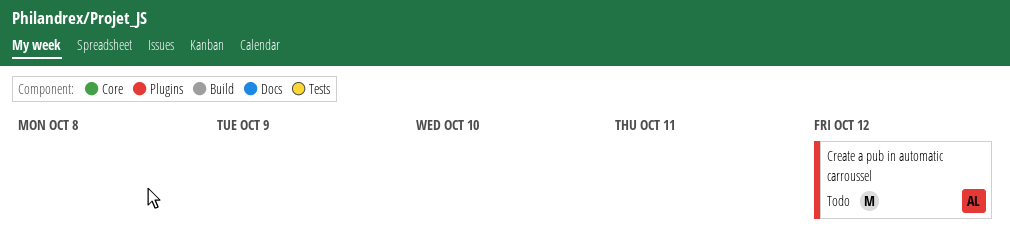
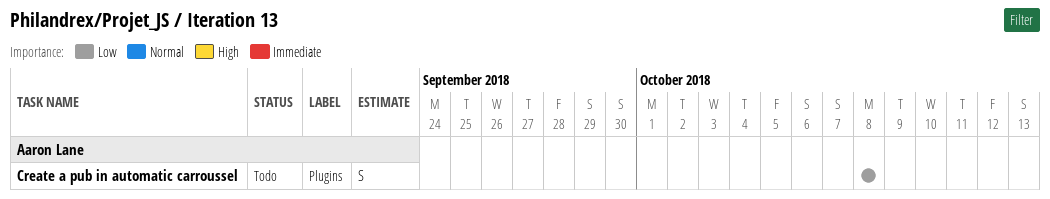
Create a pub in automatic carroussel, estimate: M -> S
Create a pub in automatic carroussel, due: Oct 12 -> Oct 8

